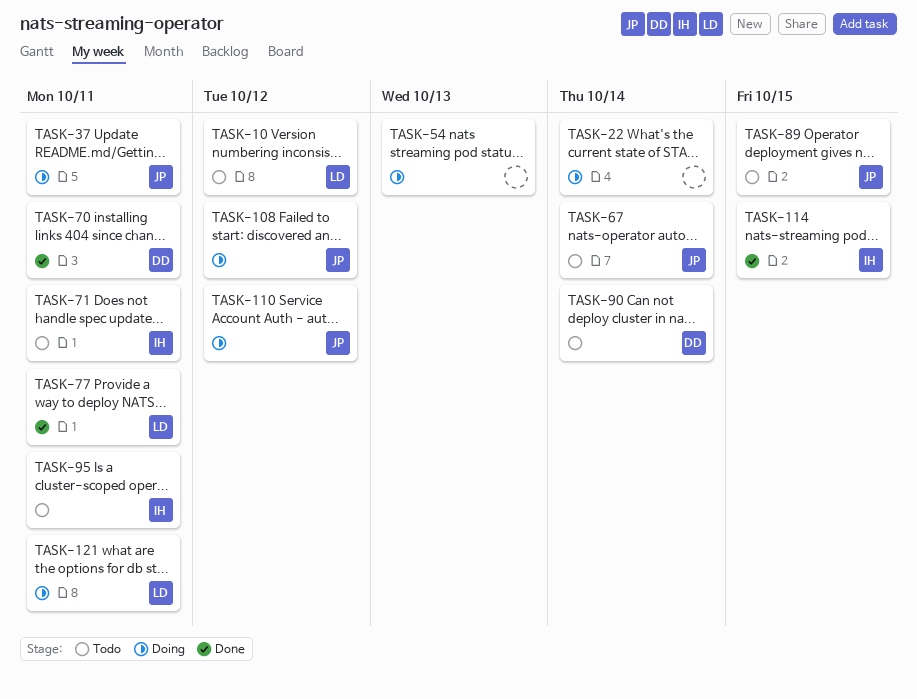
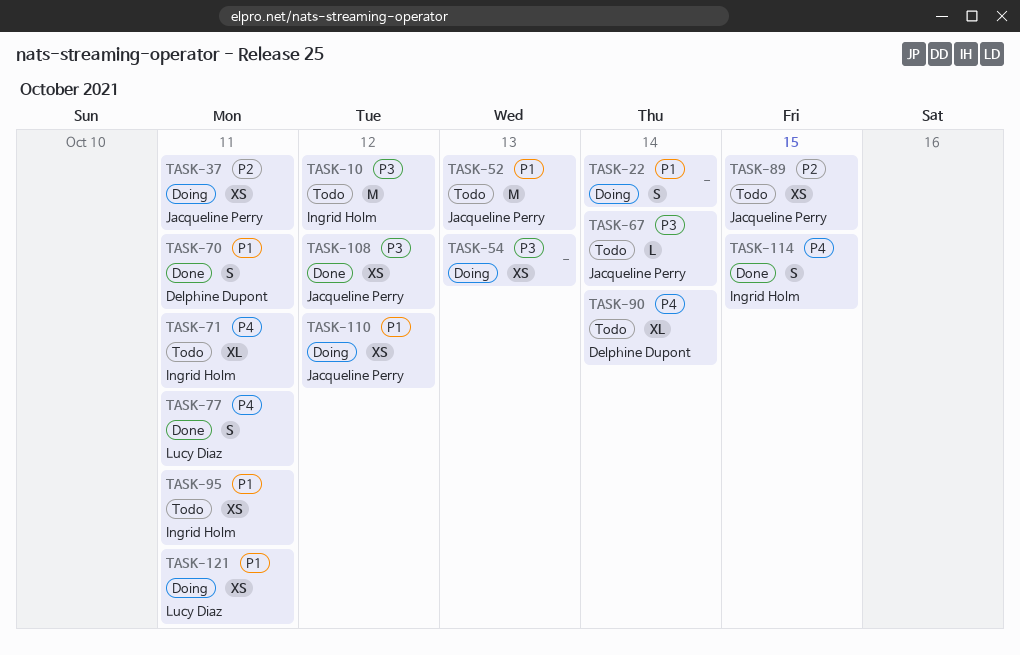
TASK-10, owner: Lucy Diaz -> Ingrid Holm
TASK-52: none -> present
TASK-108, status: Doing -> Done

